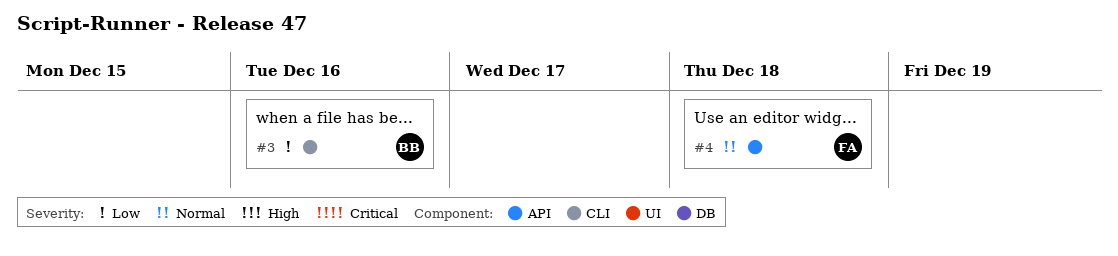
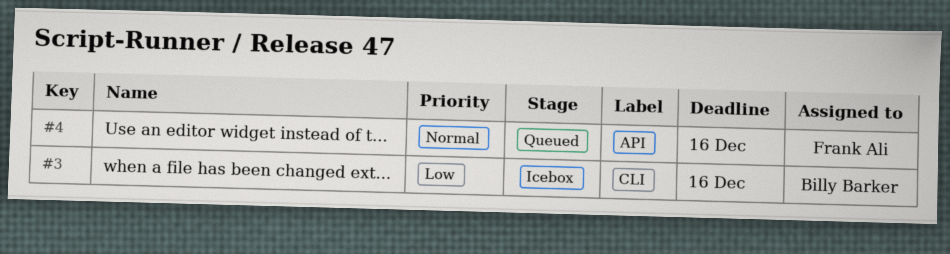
#4, due: Dec 18 -> Dec 16

